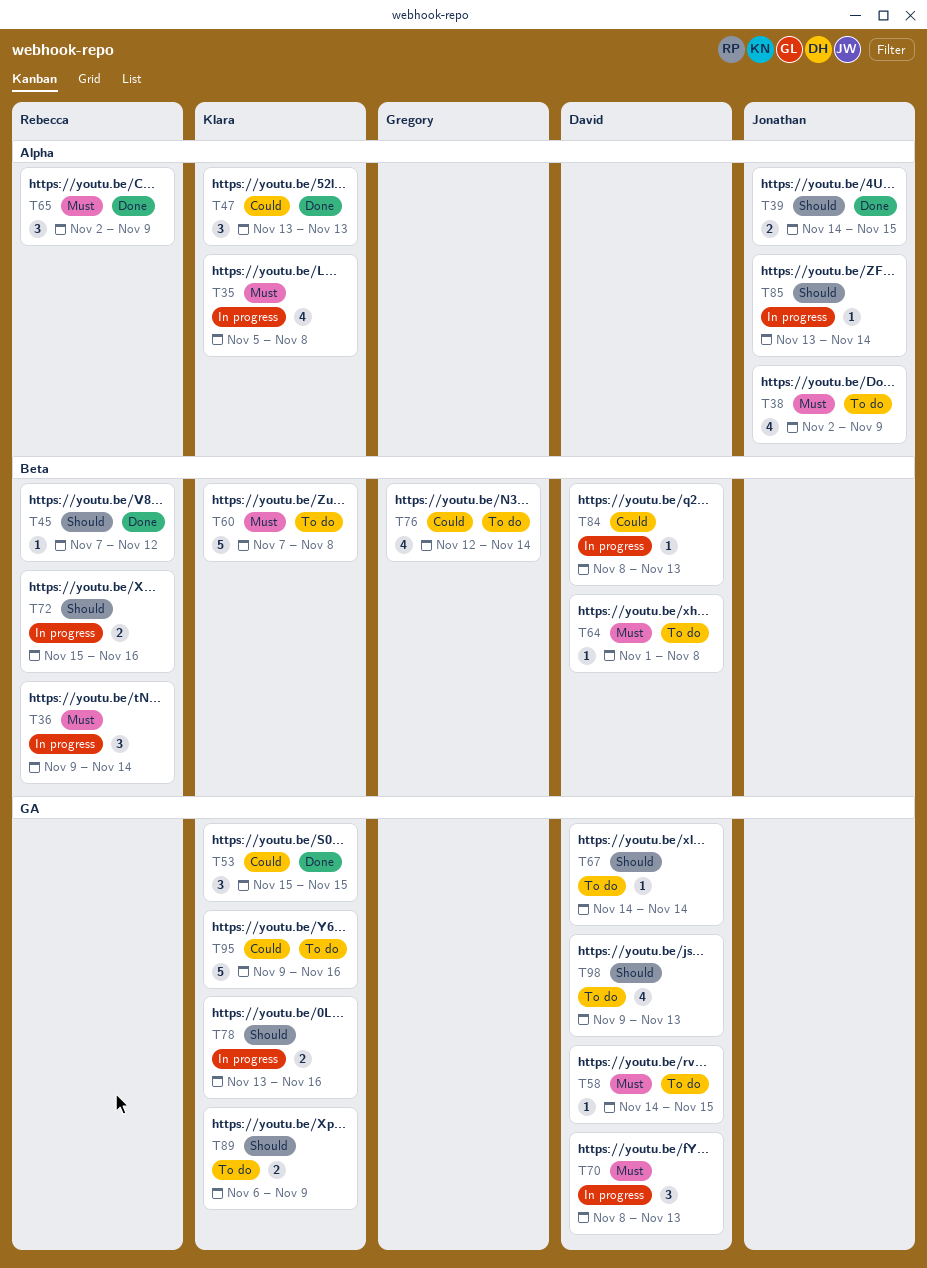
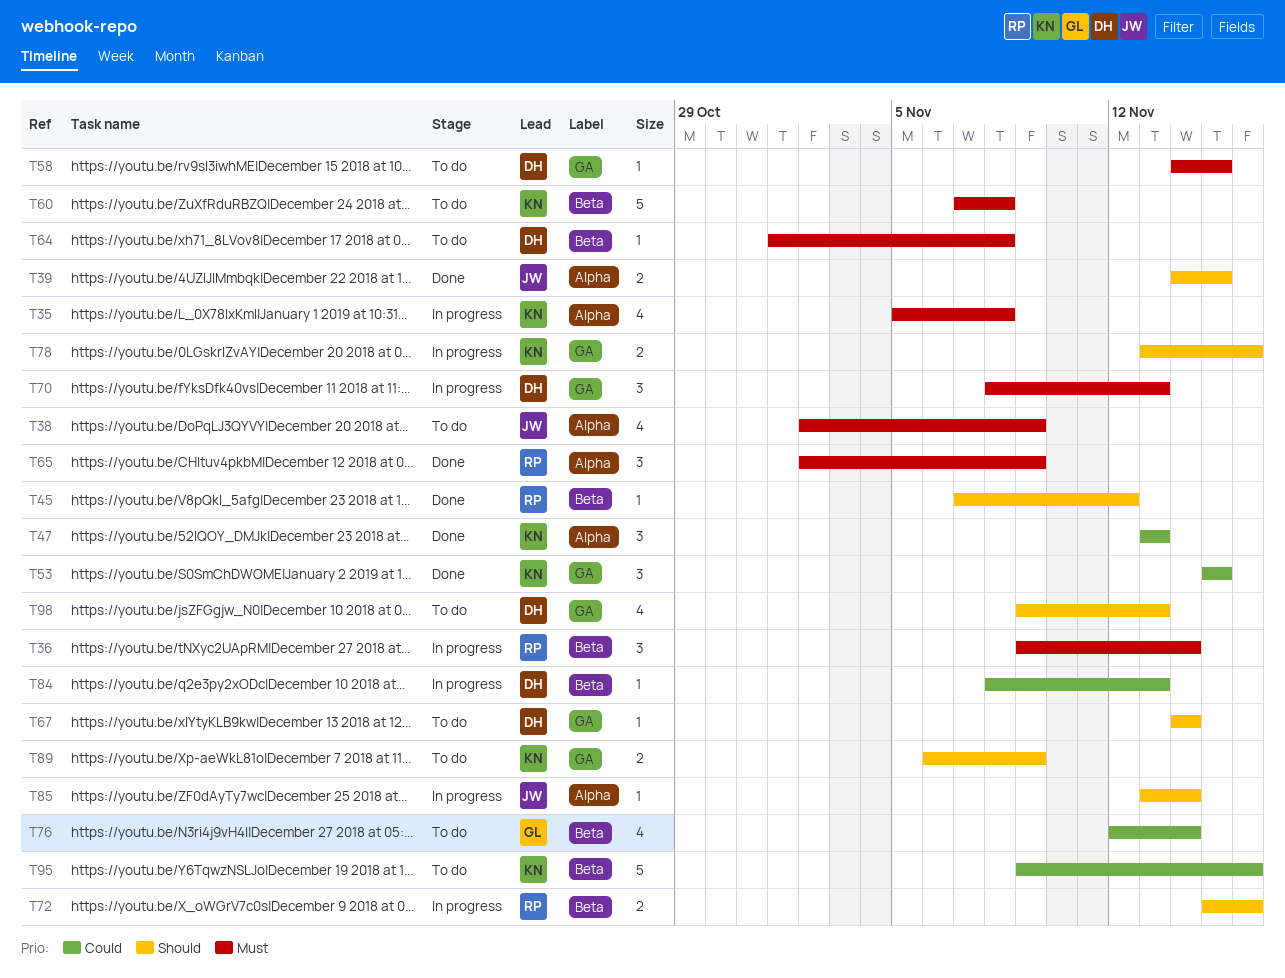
T95, label: GA -> Beta

